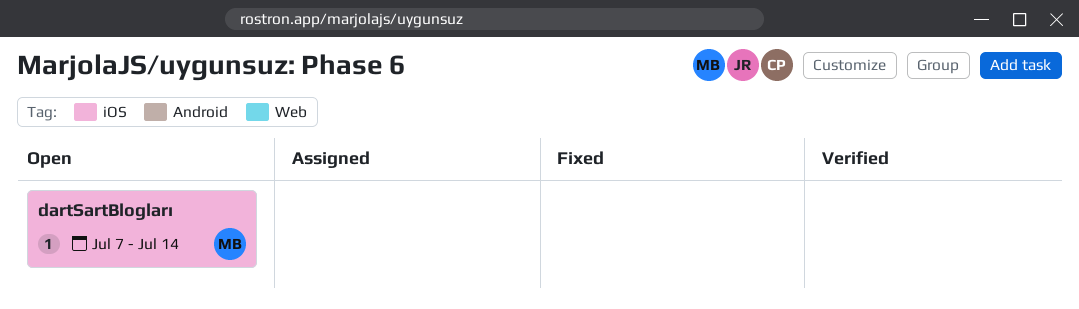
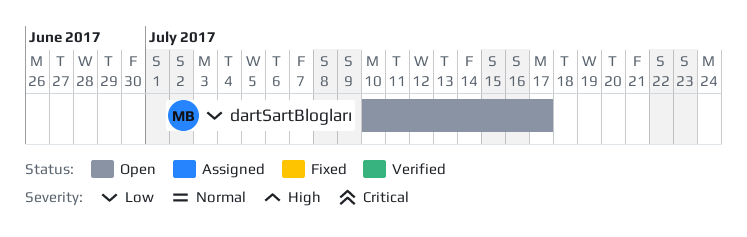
dartSartBlogları, start: Jul 7 -> Jul 10
dartSartBlogları, due: Jul 14 -> Jul 17

